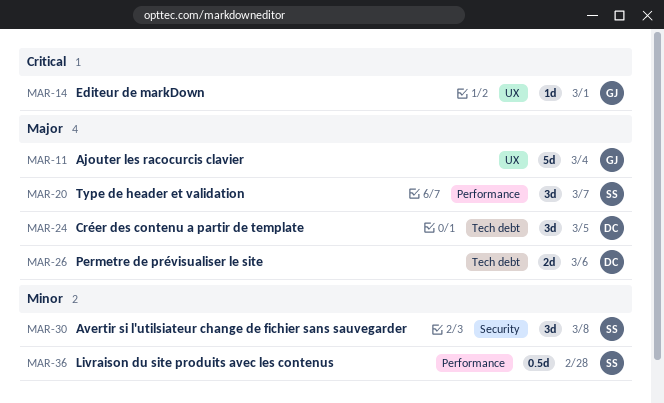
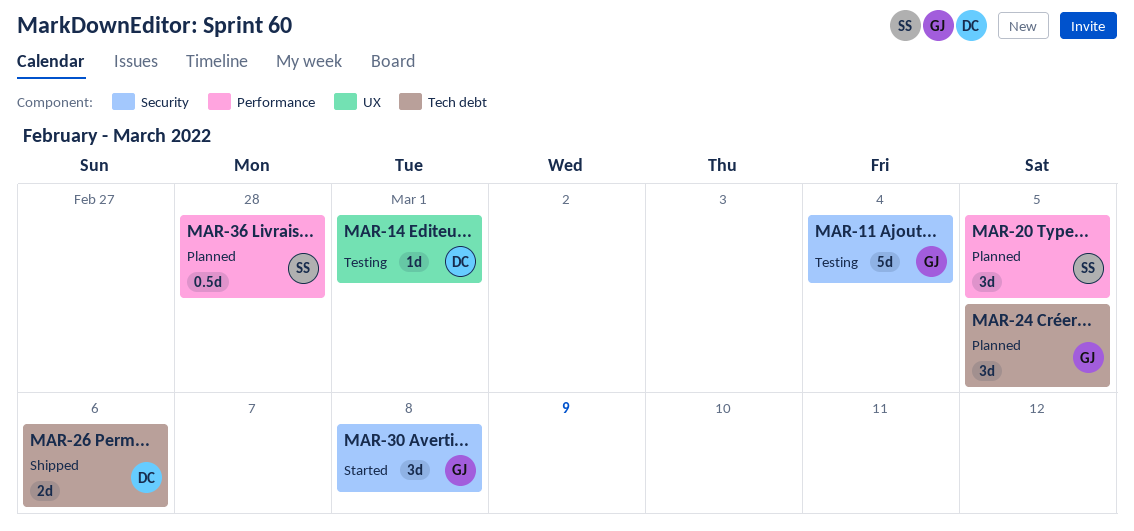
MAR-11, label: UX -> Security
MAR-14, owner: GJ -> DC
MAR-20, due: Mar 7 -> Mar 5
MAR-24, owner: DC -> GJ
MAR-30, owner: SS -> GJ

